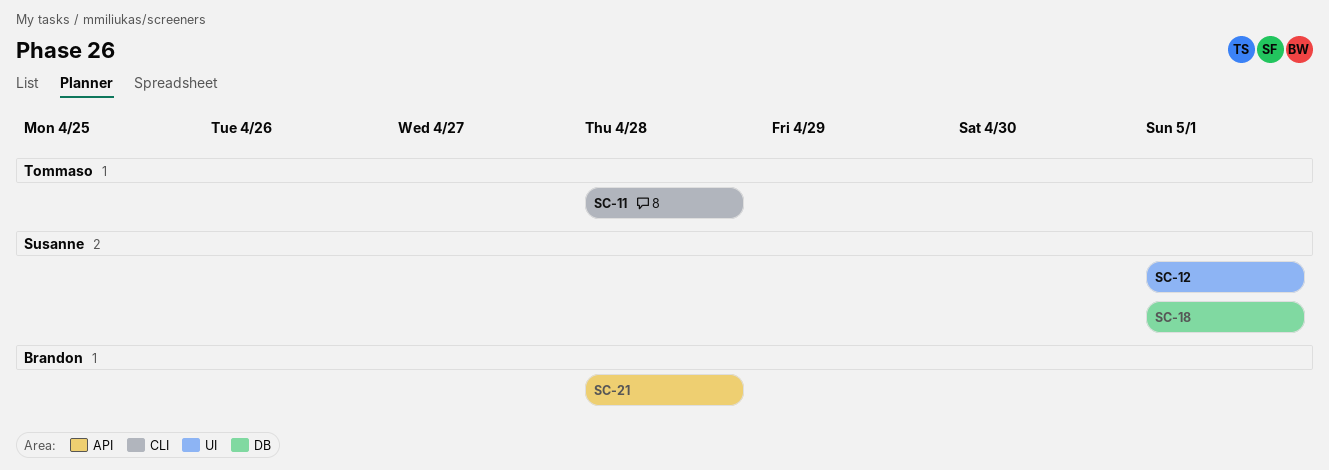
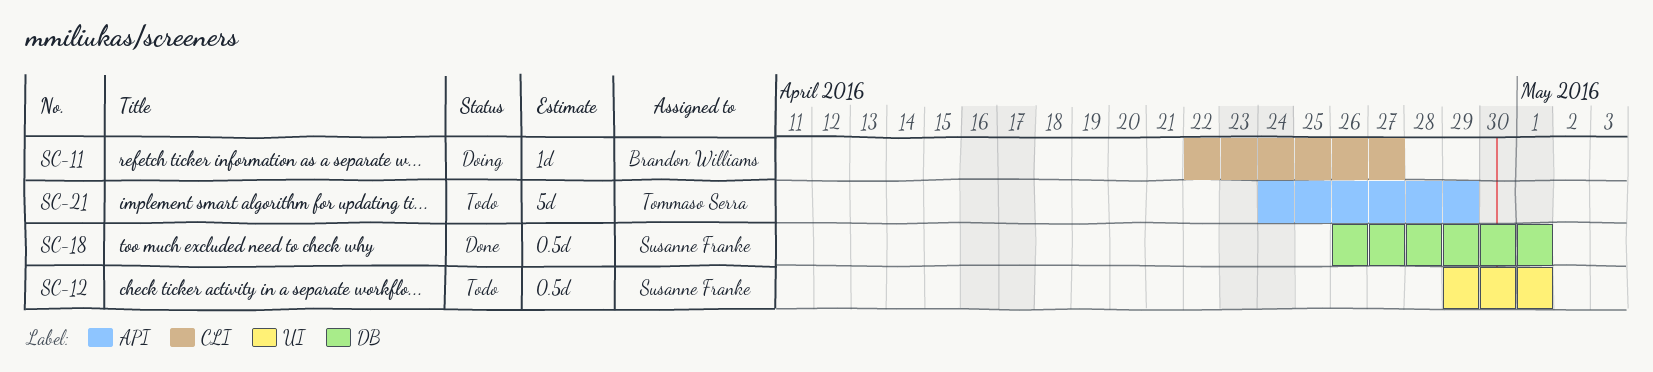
SC-11, owner: Tommaso Serra -> Brandon Williams
SC-11, due: Apr 28 -> Apr 27
SC-21, owner: Brandon Williams -> Tommaso Serra
SC-21, due: Apr 28 -> Apr 29

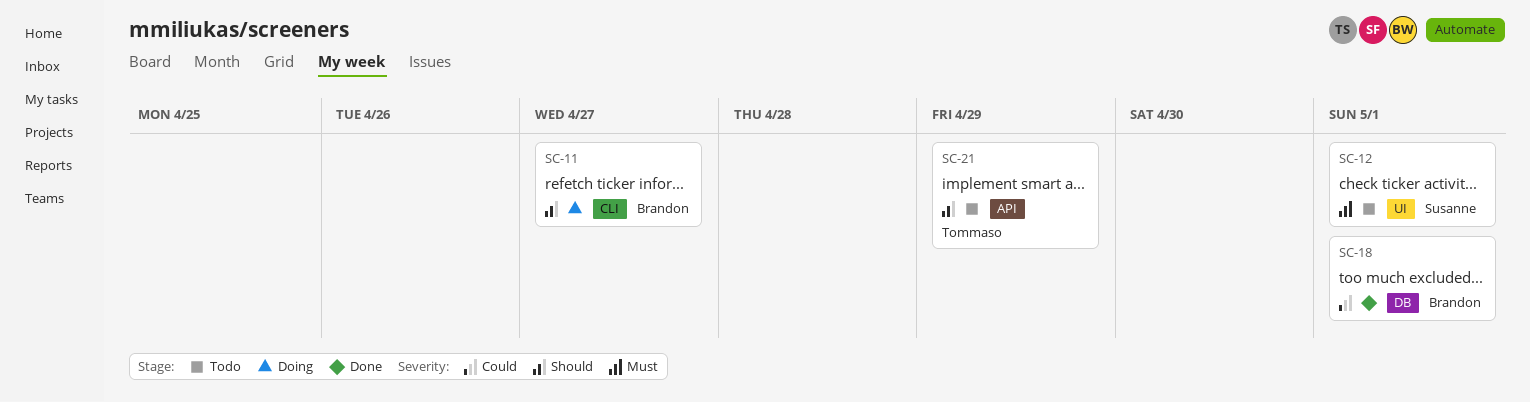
SC-18, owner: Susanne Franke -> Brandon Williams

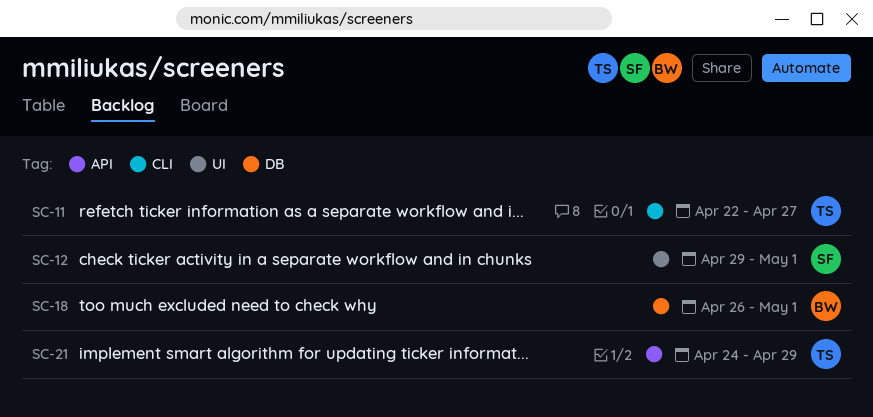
SC-11, owner: Brandon -> Tommaso

